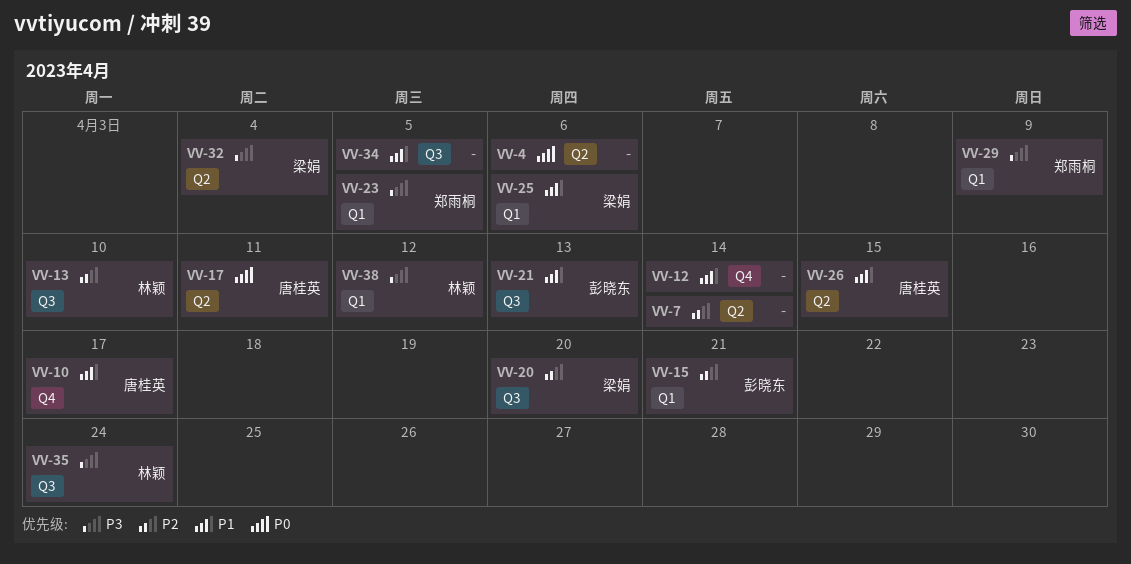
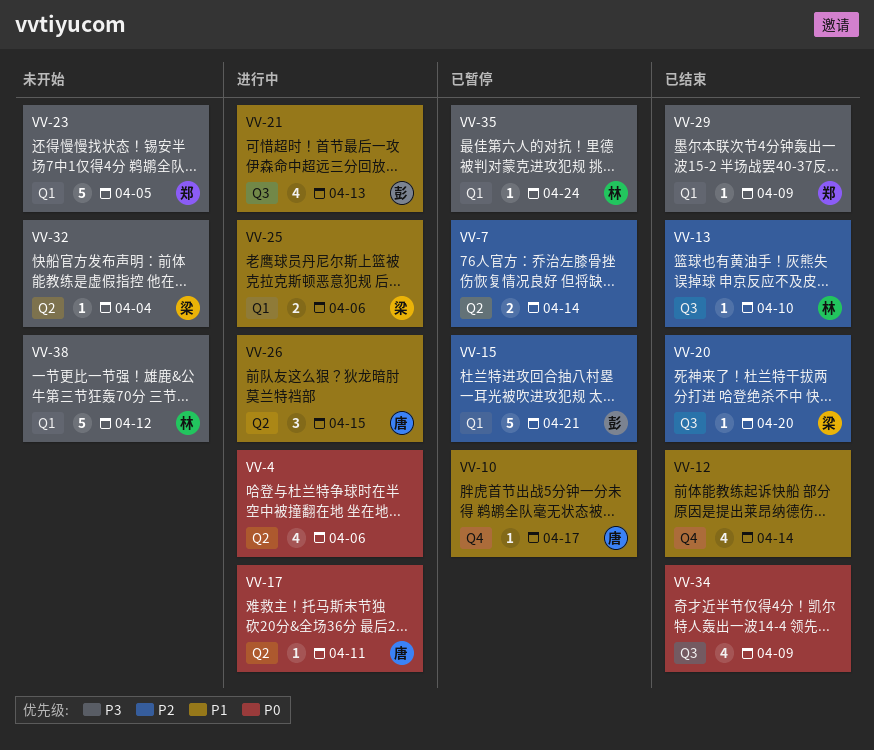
VV-34, priority: P1 -> P0
VV-34, due: Apr 5 -> Apr 9
VV-35, label: Q3 -> Q1

